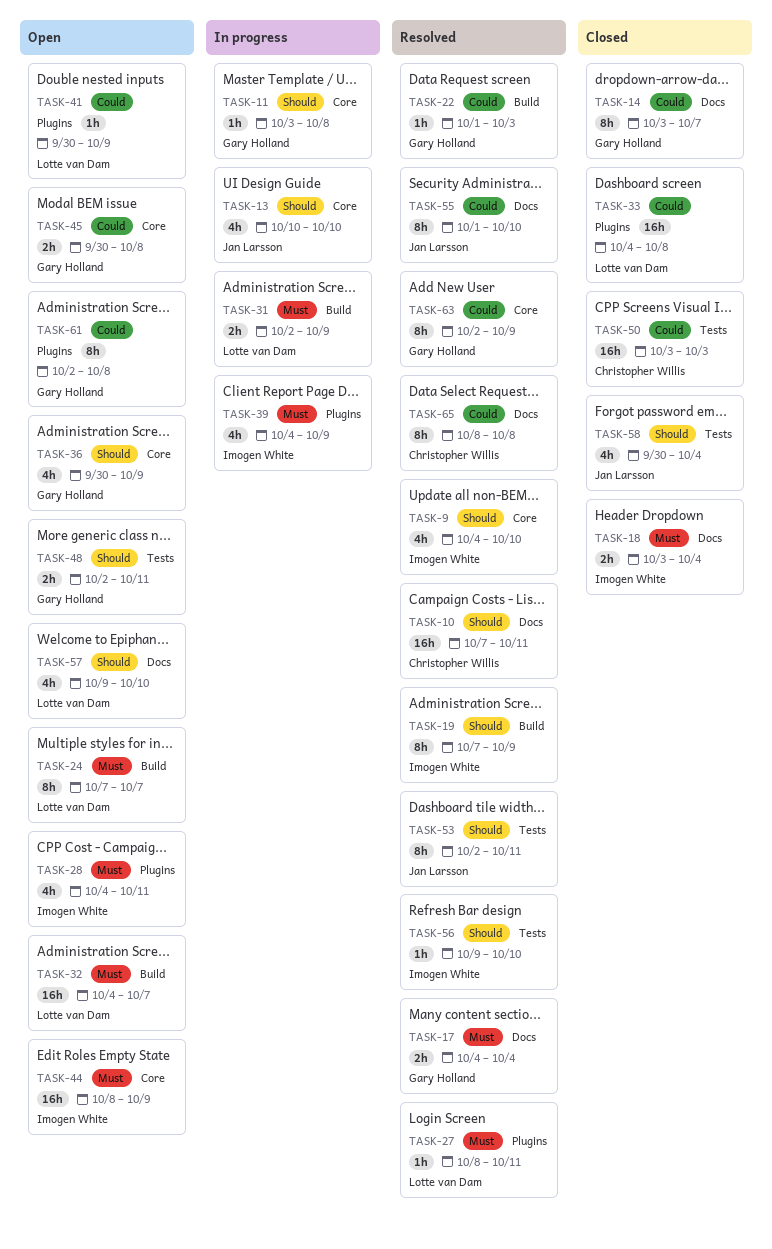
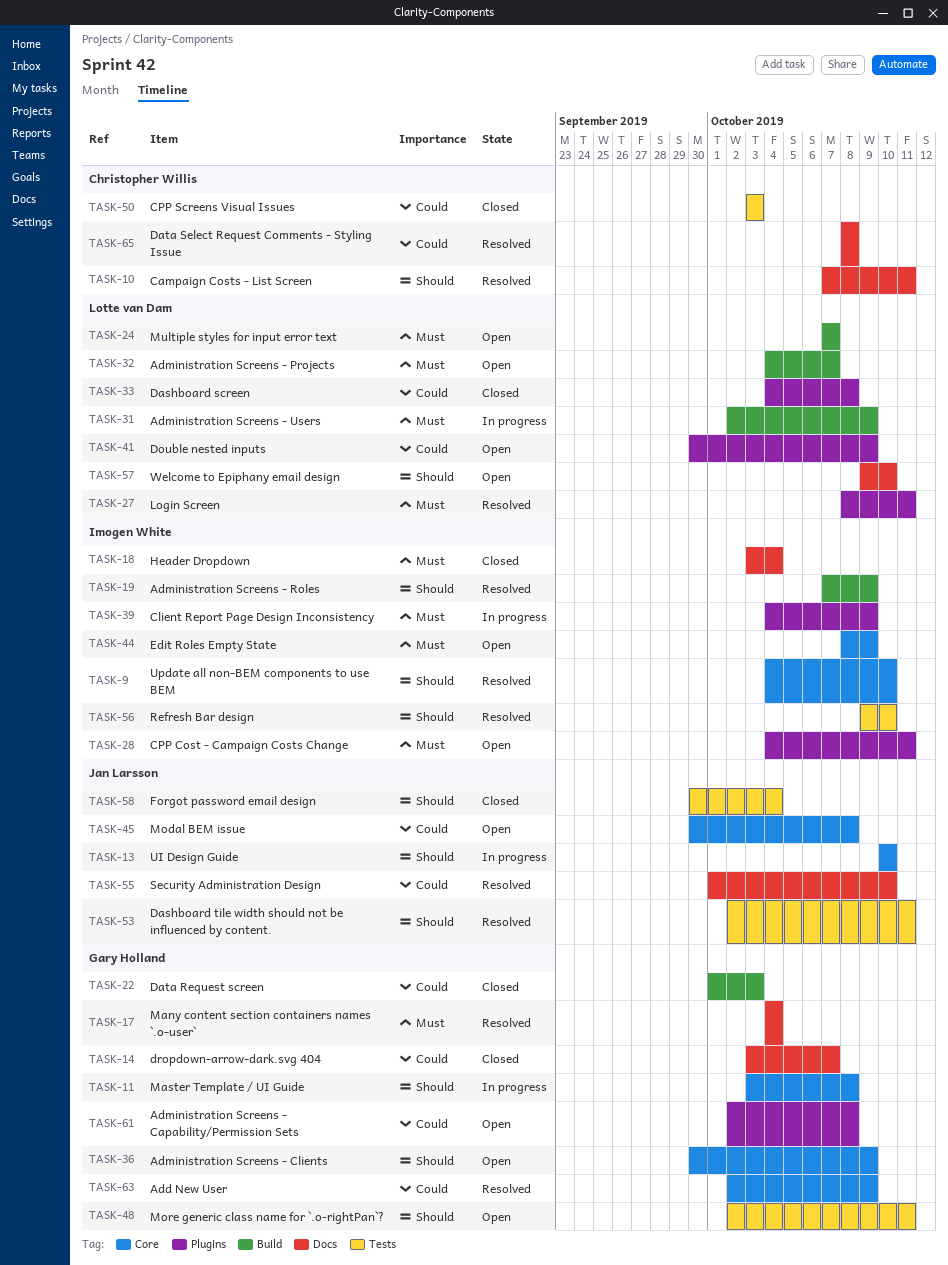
TASK-22, status: Resolved -> Closed
TASK-45, owner: Gary Holland -> Jan Larsson

